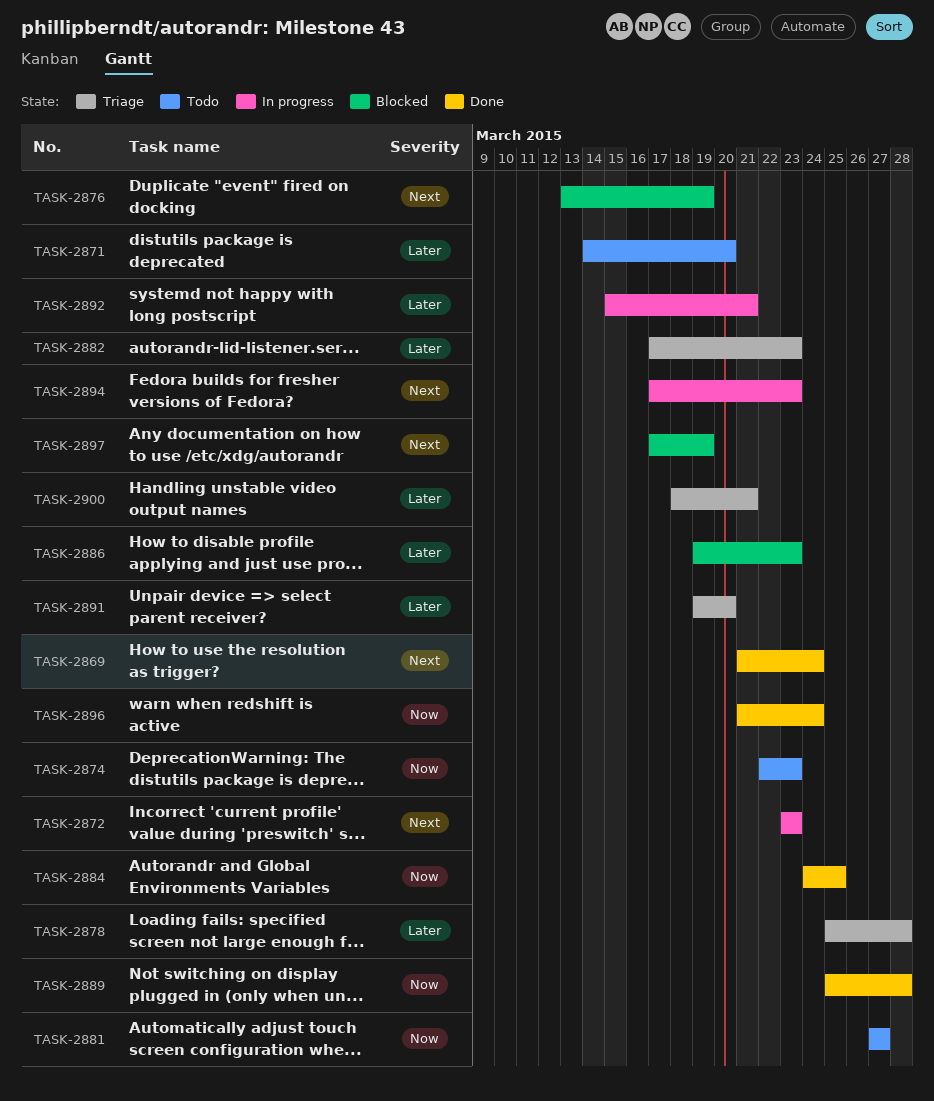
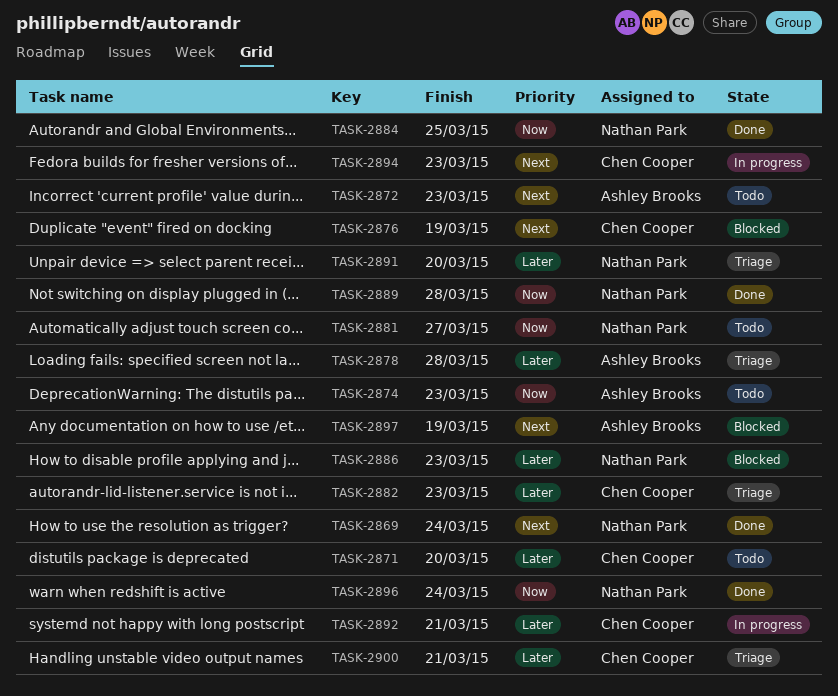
TASK-2872, status: In progress -> Todo

